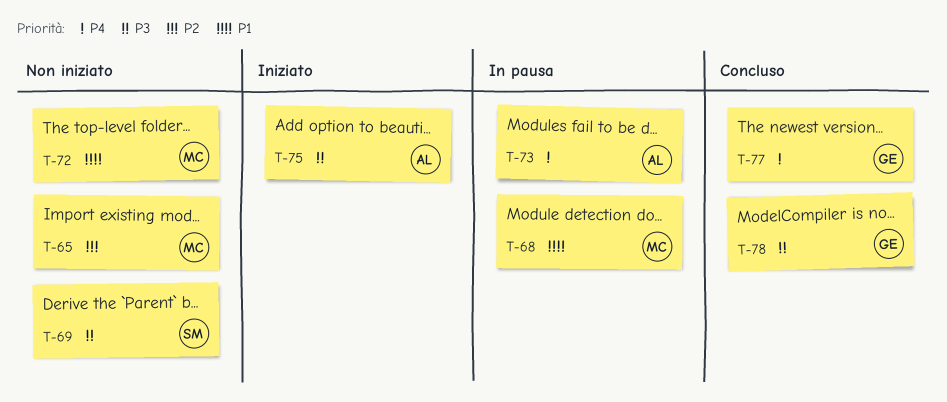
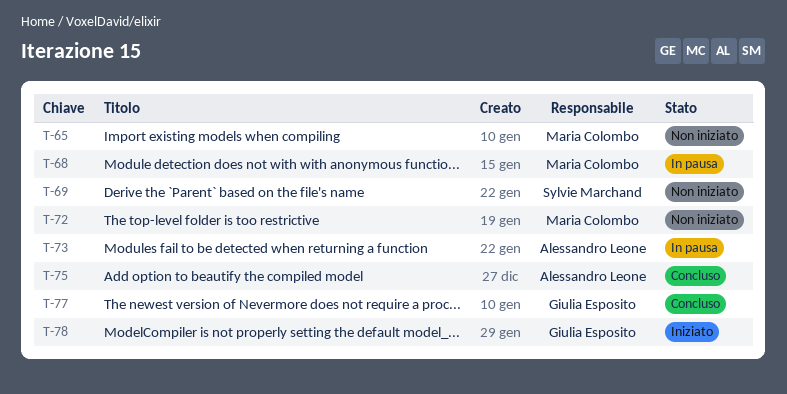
T-75, status: Iniziato -> Concluso
T-78, status: Concluso -> Iniziato

